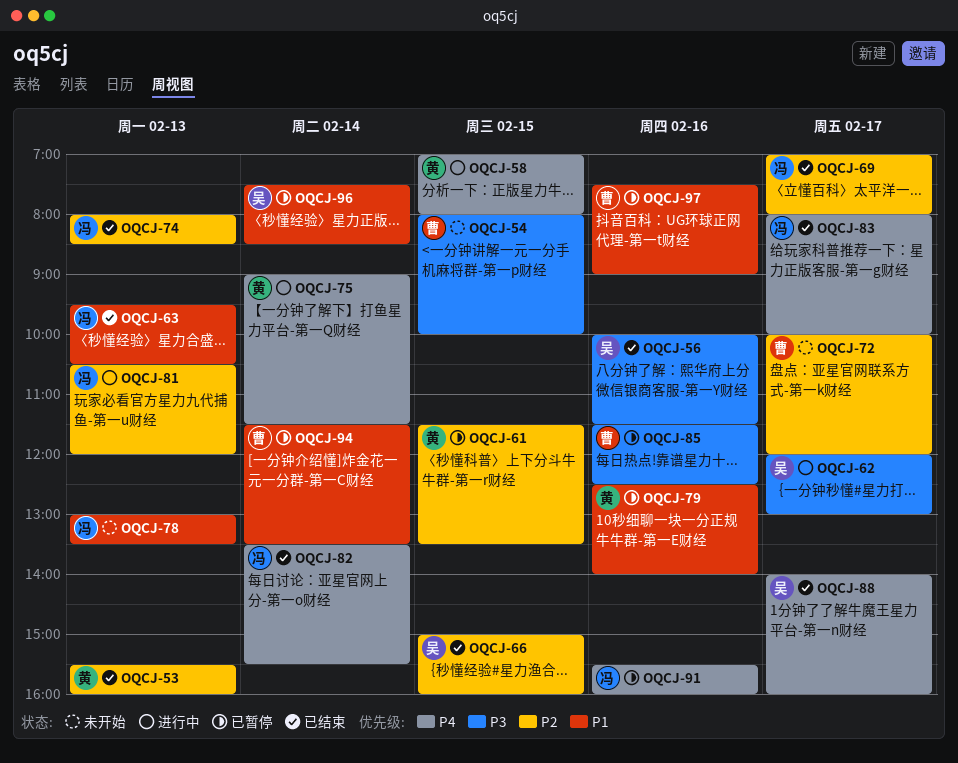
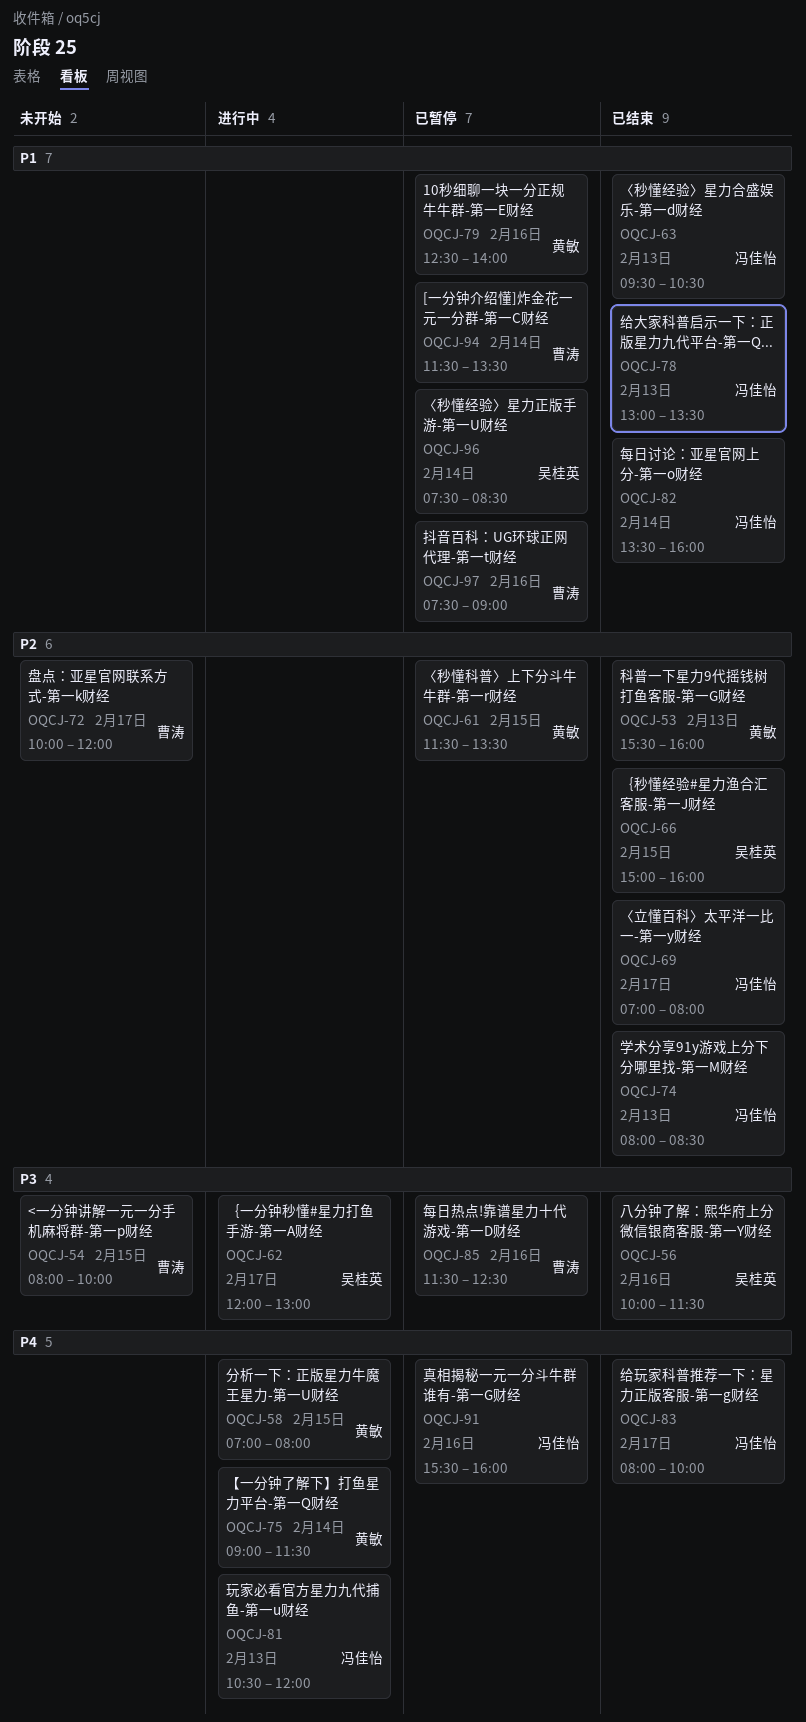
OQCJ-78, status: 未开始 -> 已结束
OQCJ-81, priority: P2 -> P4
OQCJ-82, priority: P4 -> P1
OQCJ-82, ends: 15:30 -> 16:00
OQCJ-88: present -> none

